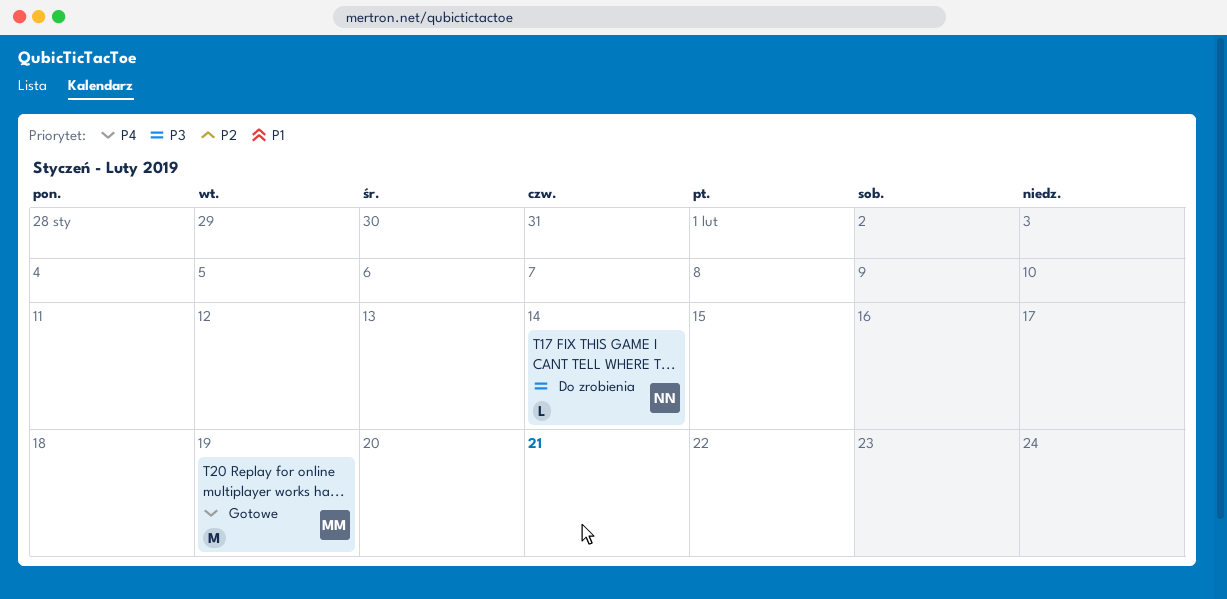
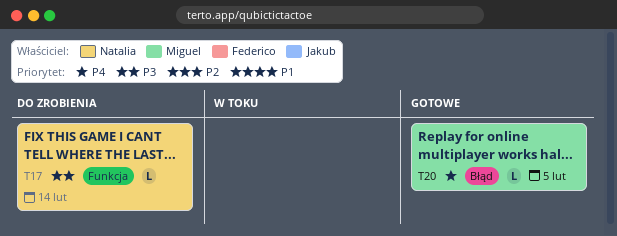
T20, estimate: M -> L
T20, due: Feb 19 -> Feb 5

